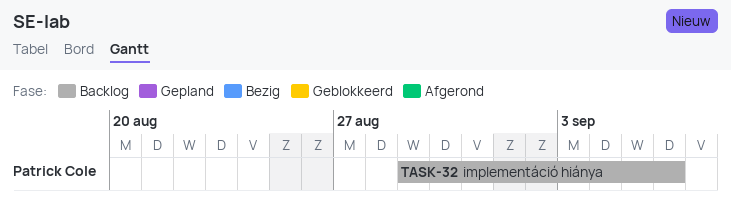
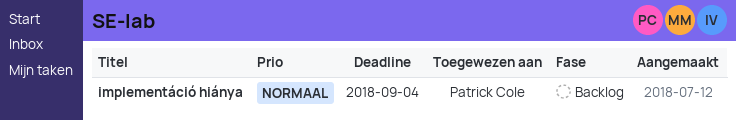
implementáció hiánya, due: Sep 6 -> Sep 4

